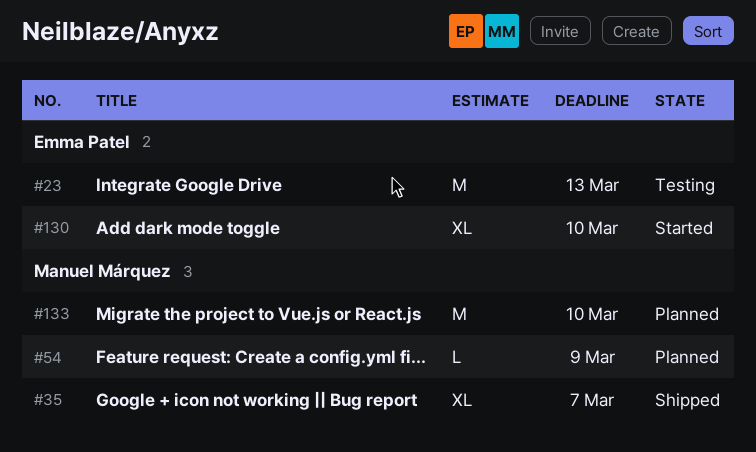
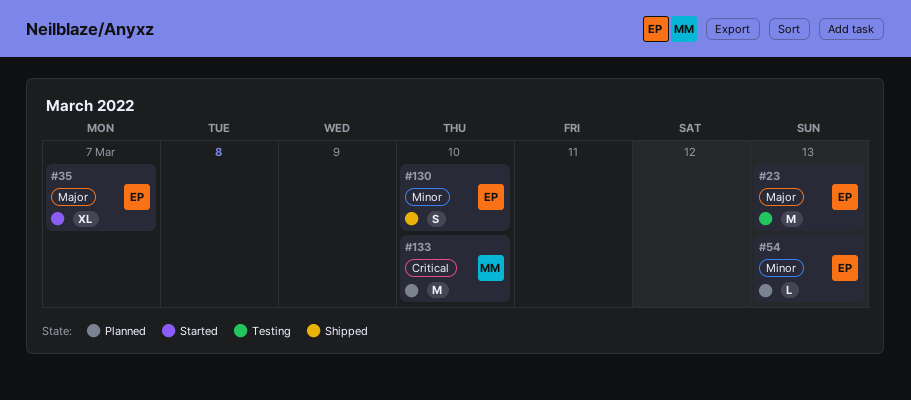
#35, status: Shipped -> Started
#35, owner: Manuel Márquez -> Emma Patel
#54, owner: Manuel Márquez -> Emma Patel
#54, due: Mar 9 -> Mar 13
#130, status: Started -> Shipped
#130, estimate: XL -> S

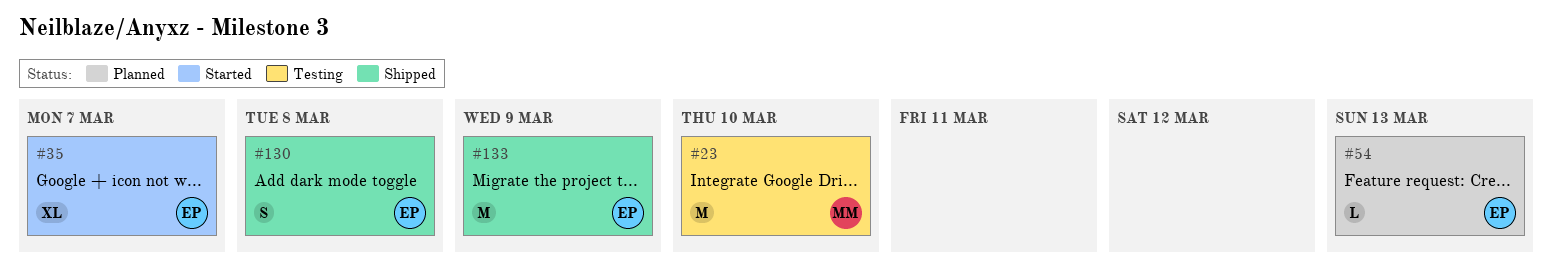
#23, owner: EP -> MM
#23, due: Mar 13 -> Mar 10
#130, due: Mar 10 -> Mar 8
#133, status: Planned -> Shipped
#133, owner: MM -> EP
#133, due: Mar 10 -> Mar 9

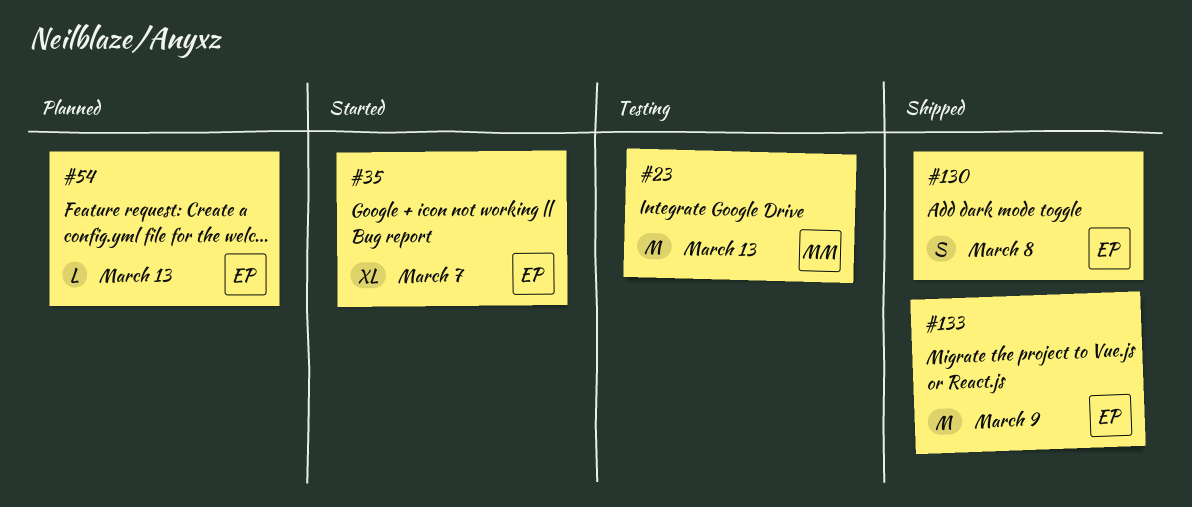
#23, due: Mar 10 -> Mar 13

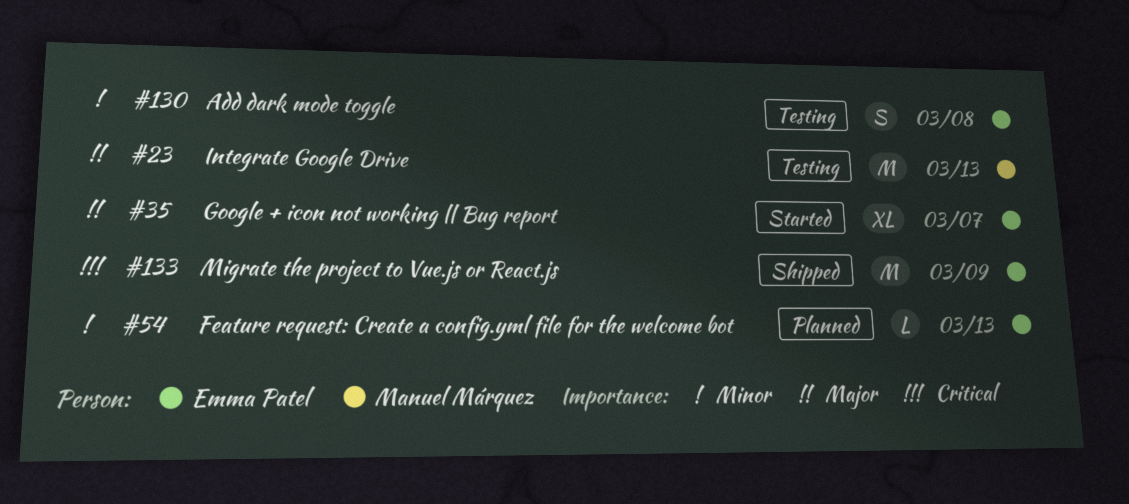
#130, status: Shipped -> Testing

